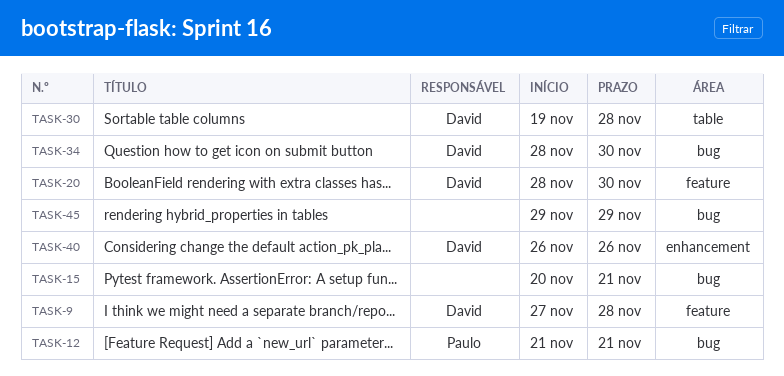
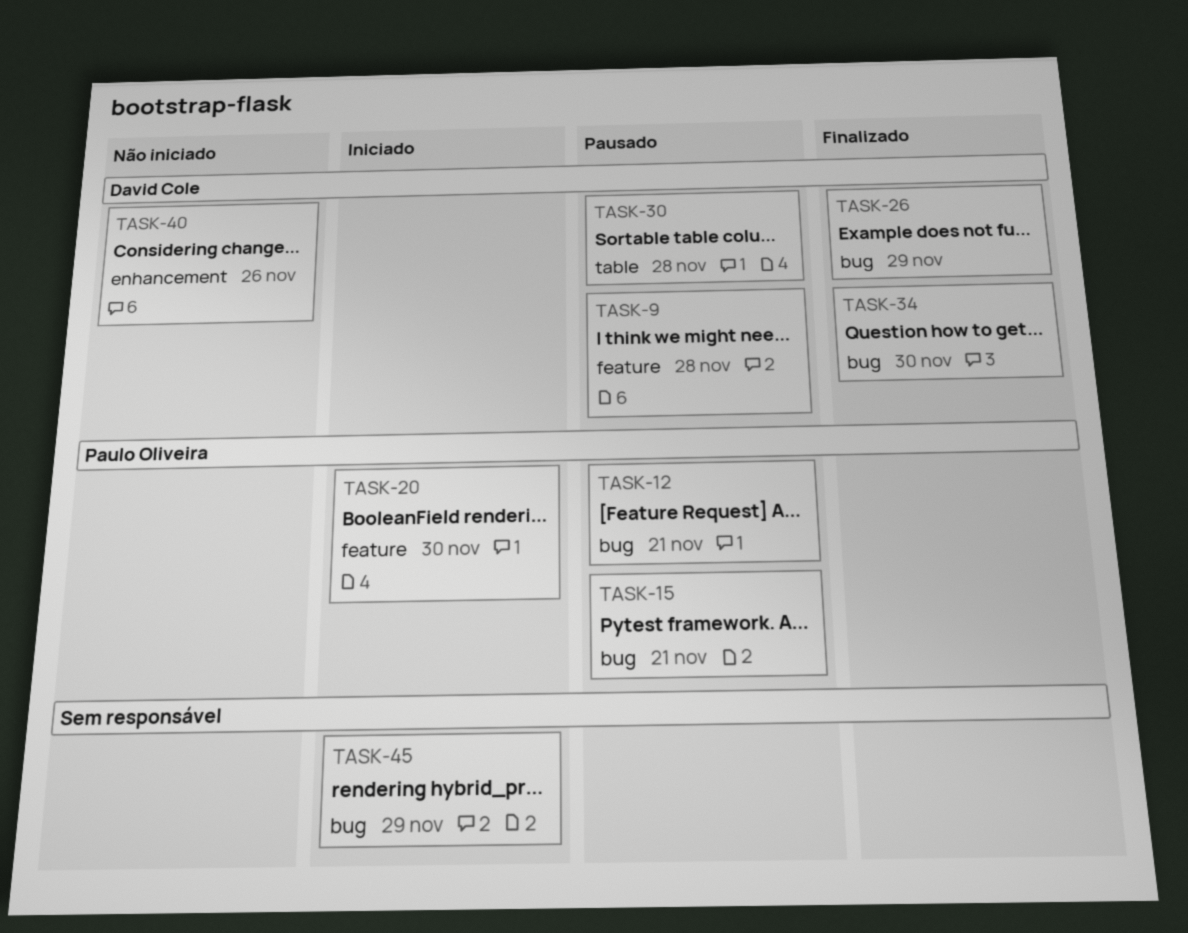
TASK-15, owner: none -> Paulo Oliveira
TASK-20, owner: David Cole -> Paulo Oliveira
TASK-26: none -> present

